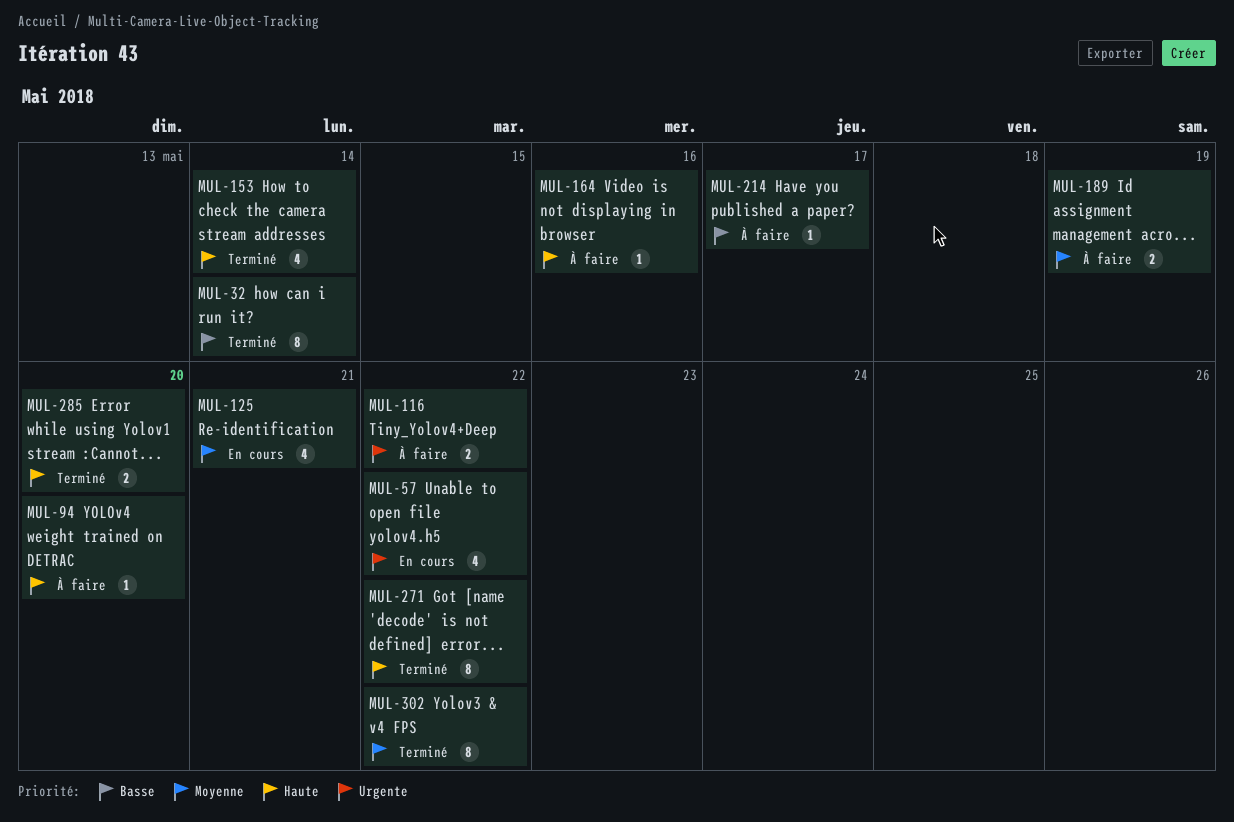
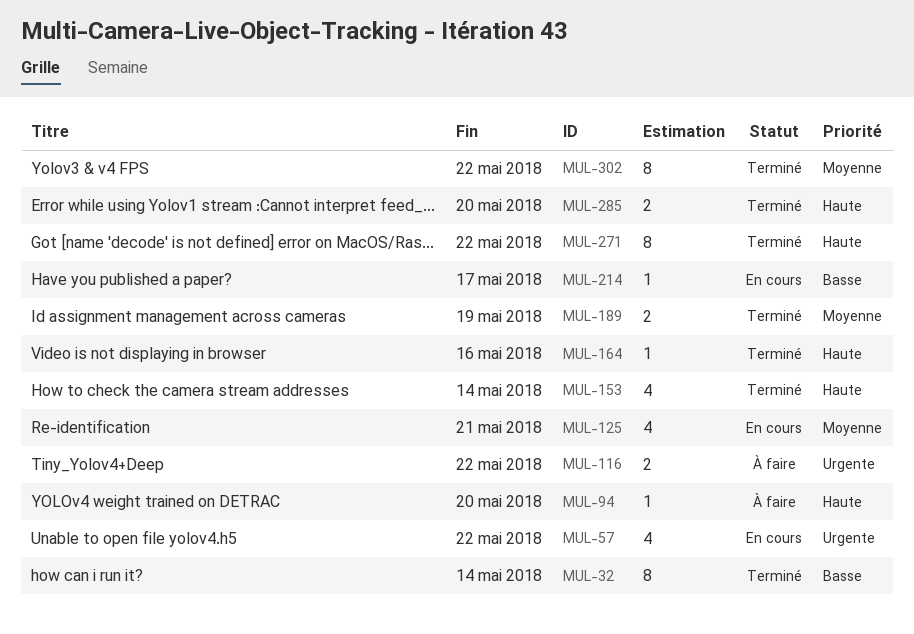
MUL-164, status: À faire -> Terminé
MUL-189, status: À faire -> Terminé
MUL-214, status: À faire -> En cours

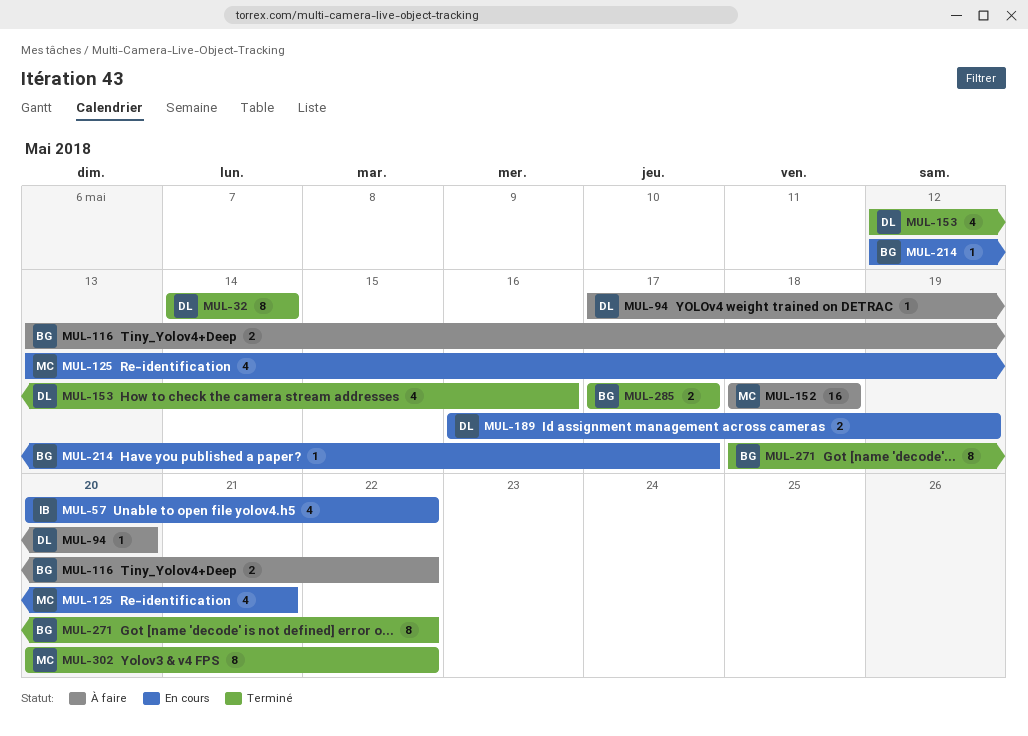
MUL-152: none -> present
MUL-153, due: May 14 -> May 16
MUL-164: present -> none
MUL-189, status: Terminé -> En cours
MUL-285, due: May 20 -> May 17

